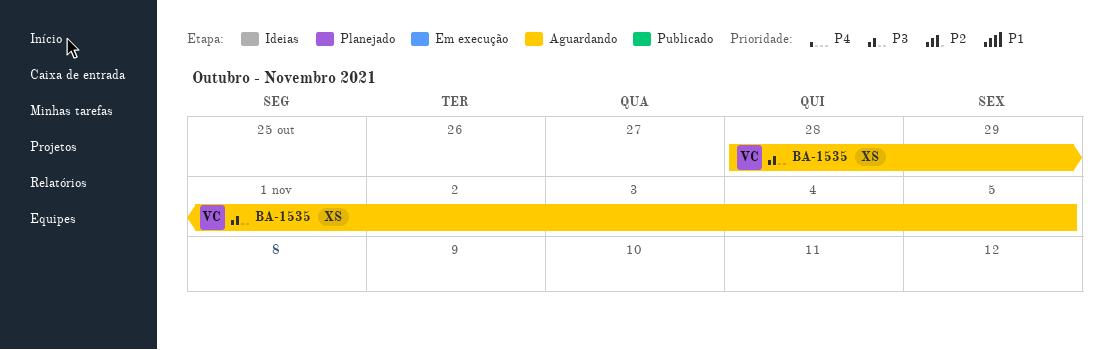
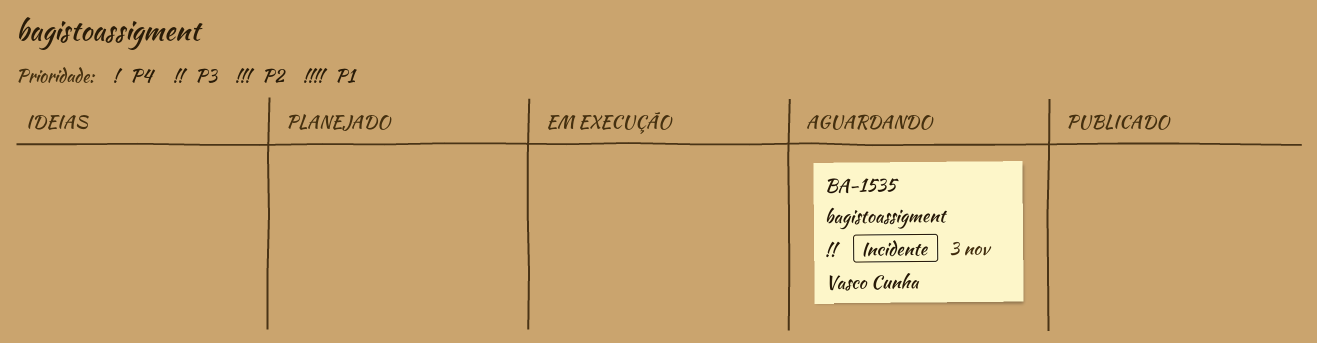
BA-1535, due: Nov 5 -> Nov 3

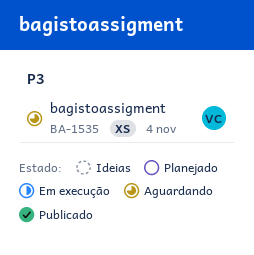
BA-1535, due: Nov 3 -> Nov 4

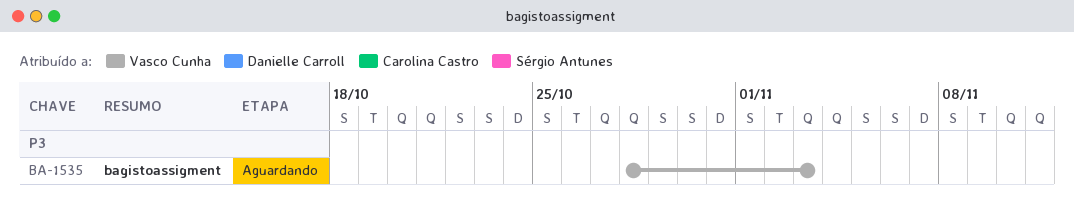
BA-1535, due: Nov 4 -> Nov 3

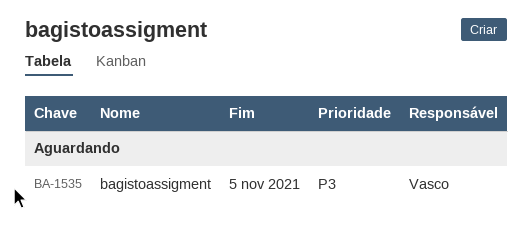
BA-1535, due: Nov 3 -> Nov 5

